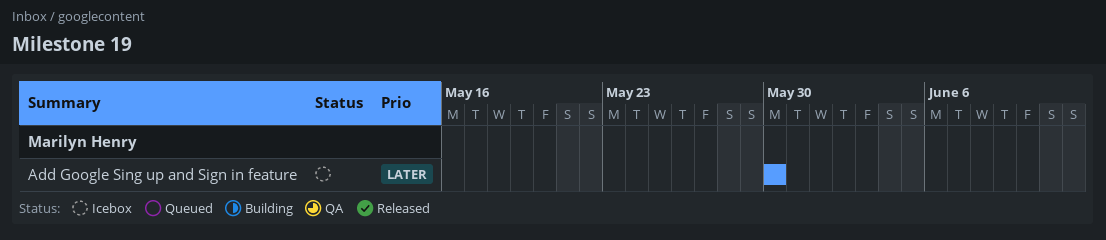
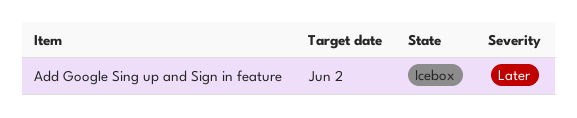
Add Google Sing up and Sign in feature, due: May 30 -> Jun 2

